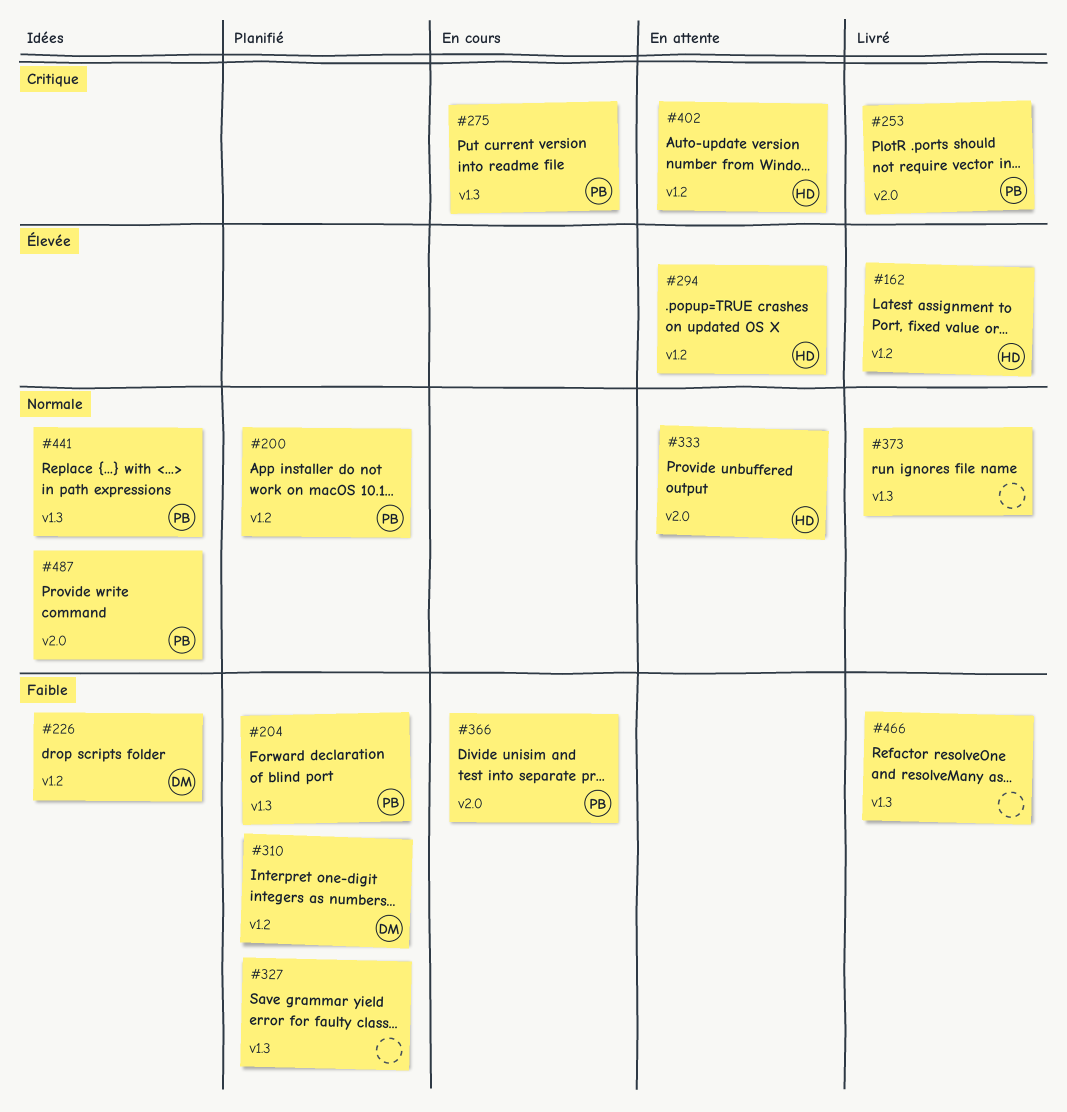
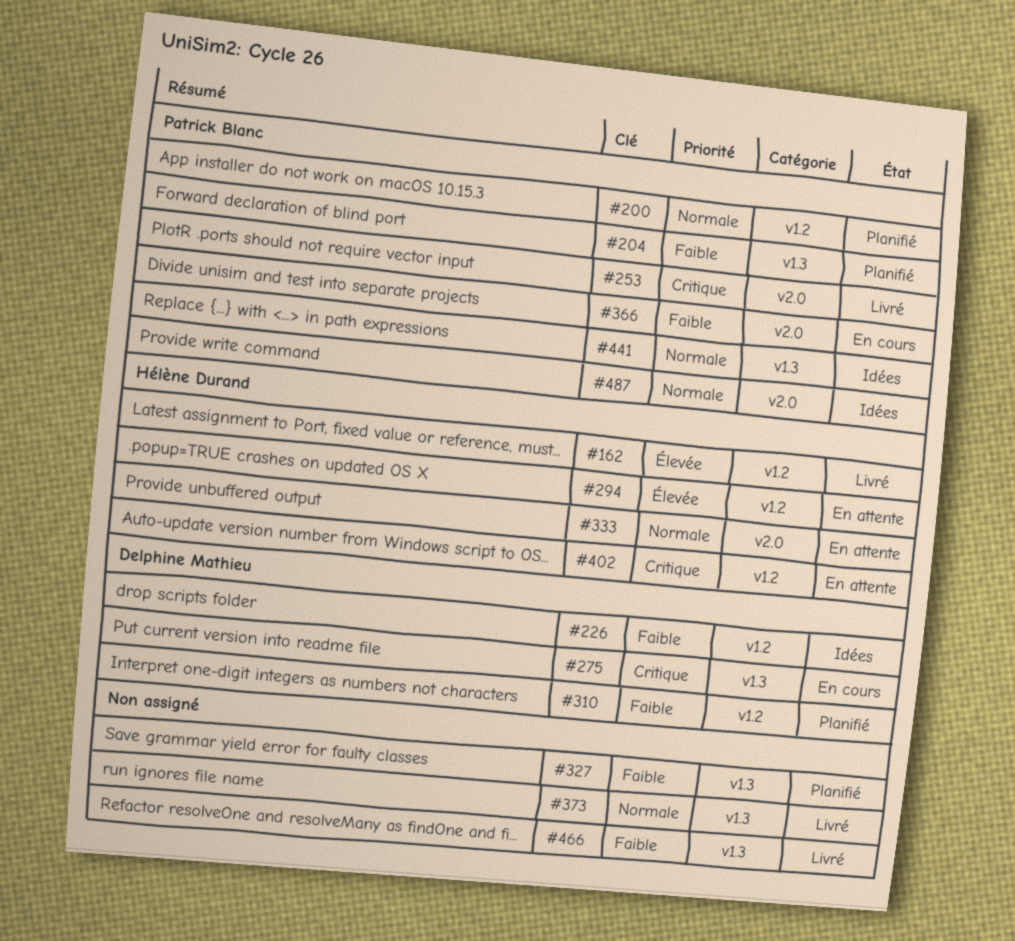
#275, owner: Patrick Blanc -> Delphine Mathieu

